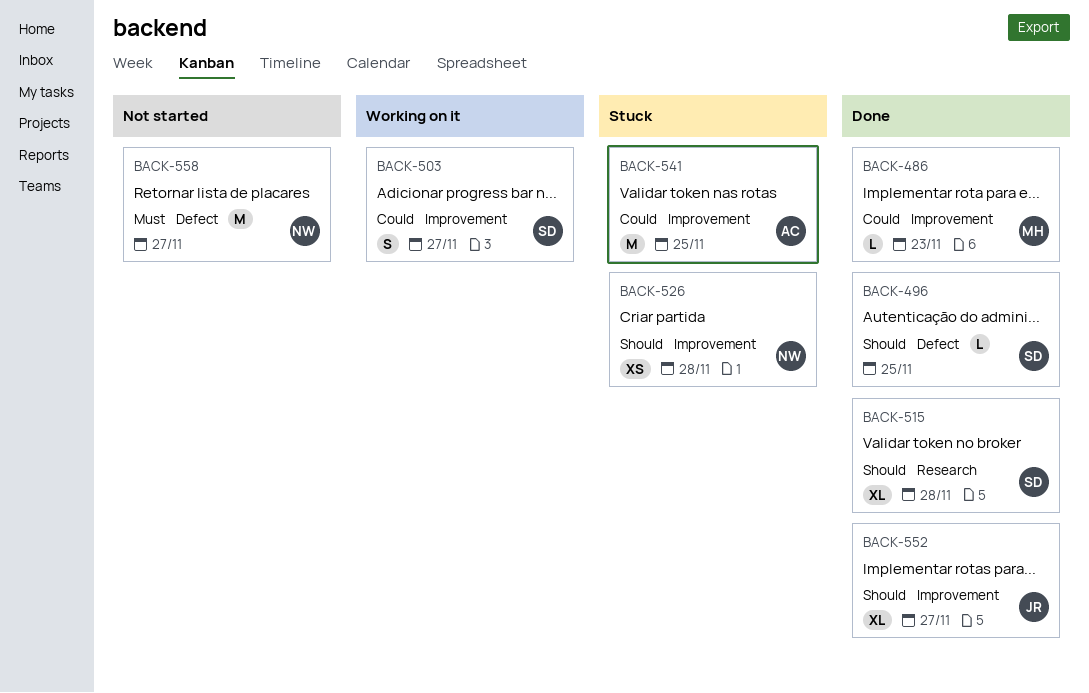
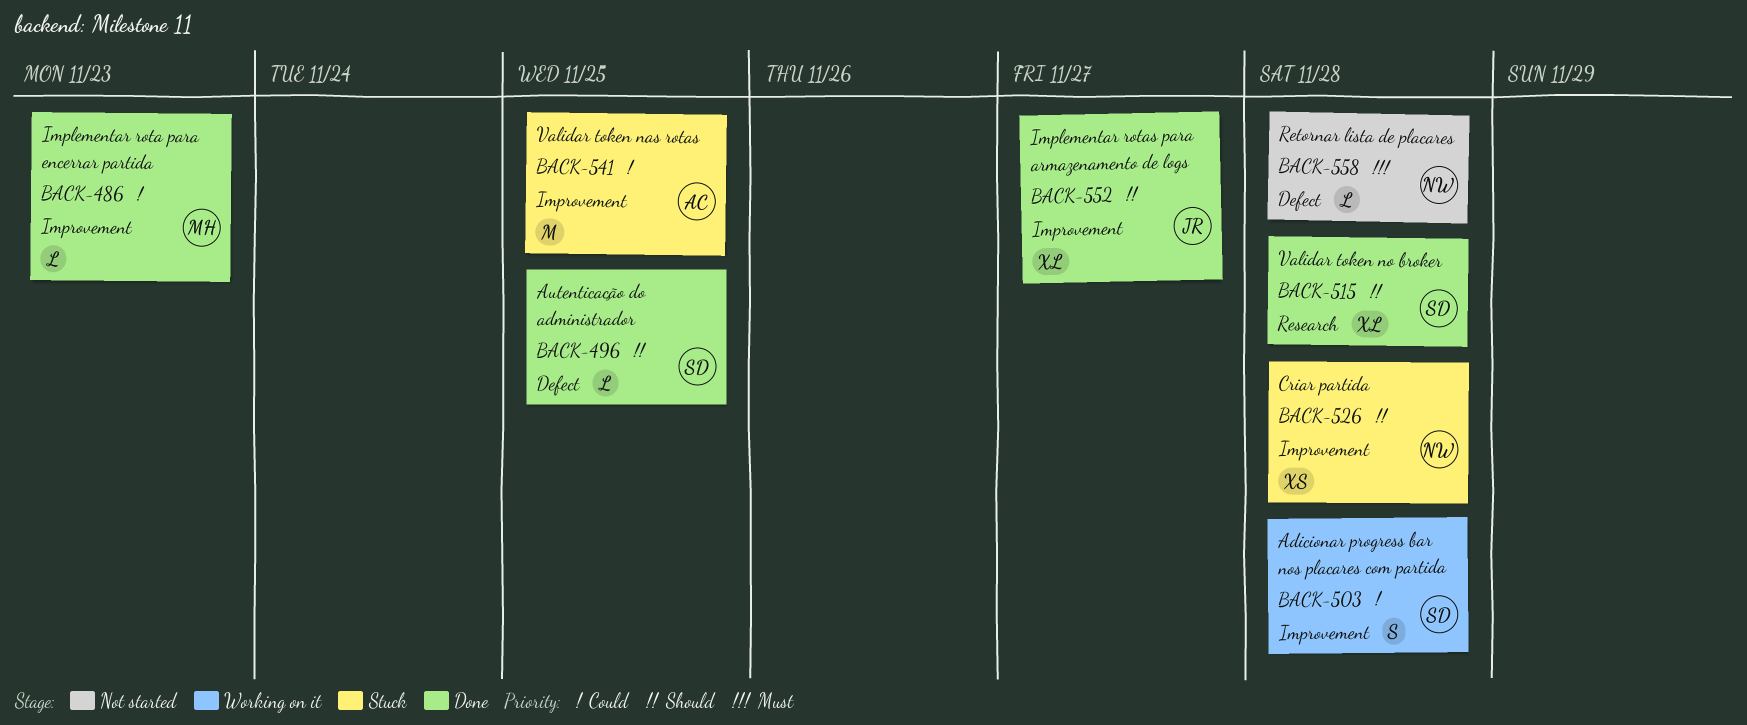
BACK-503, due: Nov 27 -> Nov 28
BACK-558, estimate: M -> L
BACK-558, due: Nov 27 -> Nov 28

